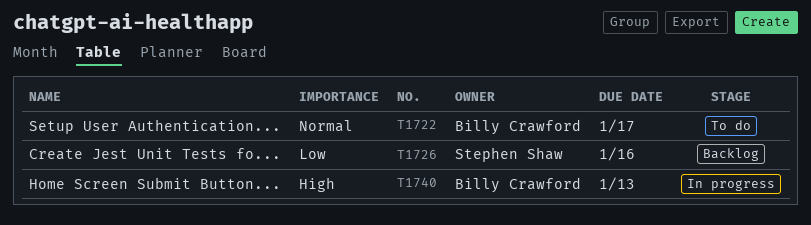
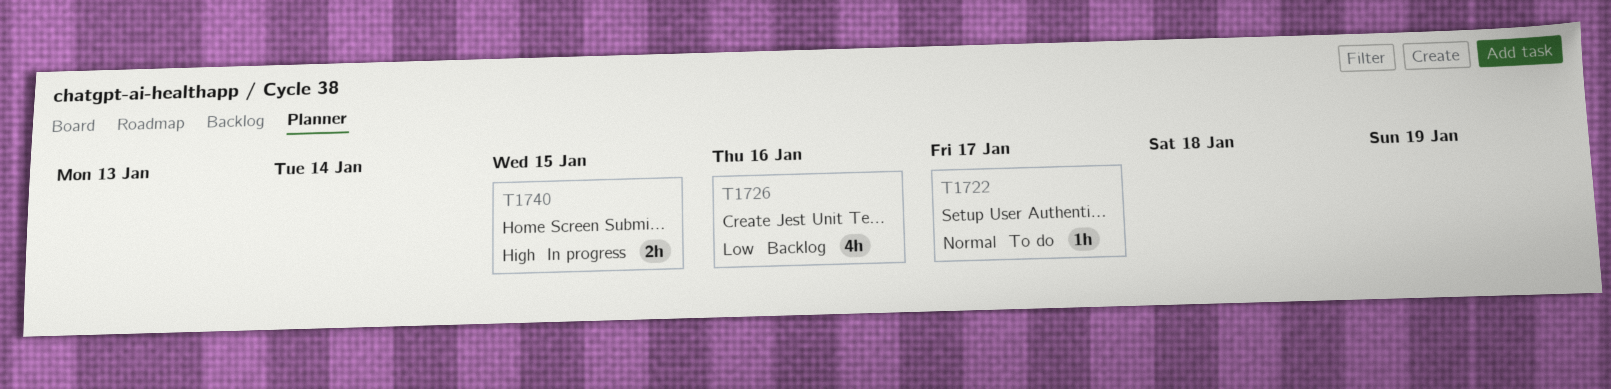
T1740, due: Jan 13 -> Jan 15

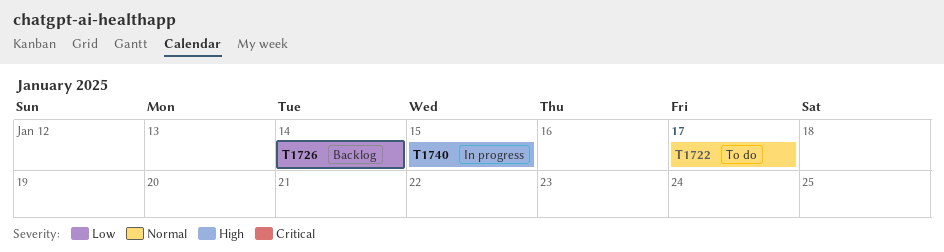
T1726, due: Jan 16 -> Jan 14

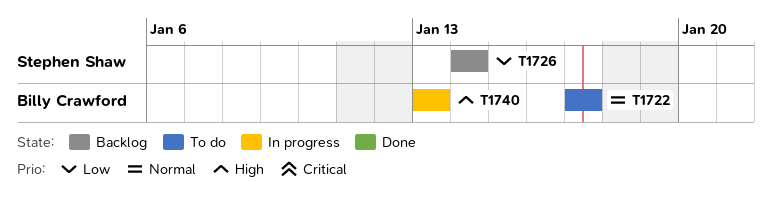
T1740, due: Jan 15 -> Jan 13

